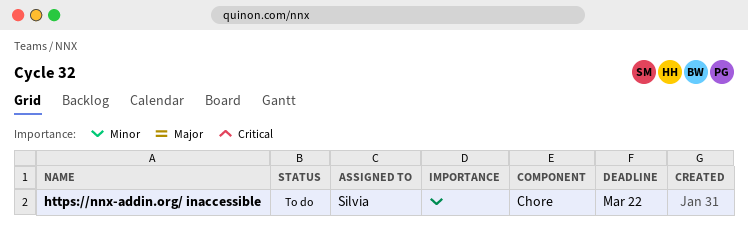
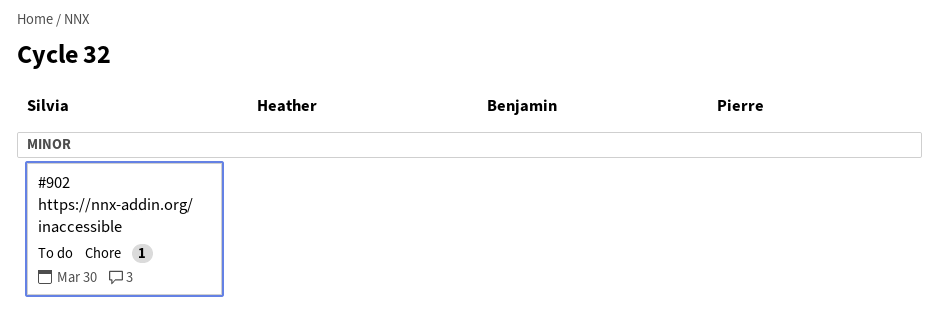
https://nnx-addin.org/ inaccessible, due: Mar 22 -> Mar 30

